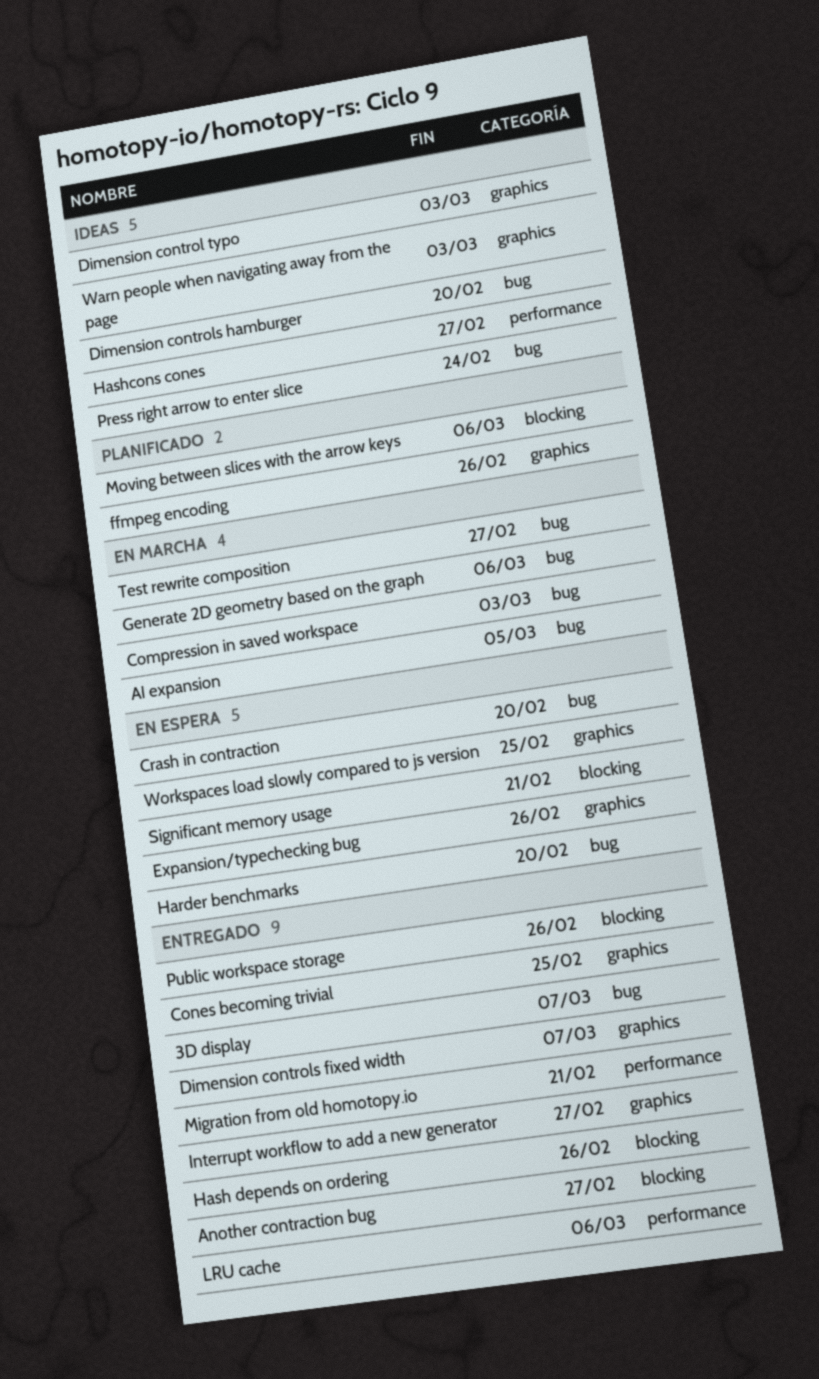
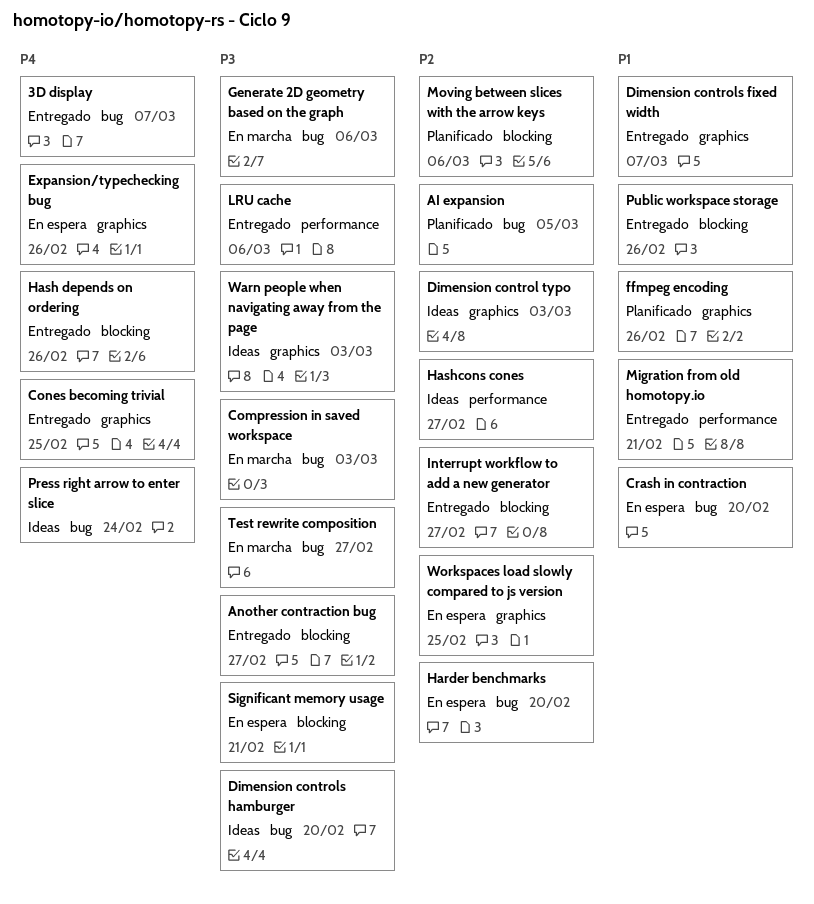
AI expansion, status: En marcha -> Planificado
Interrupt workflow to add a new generator, label: graphics -> blocking

